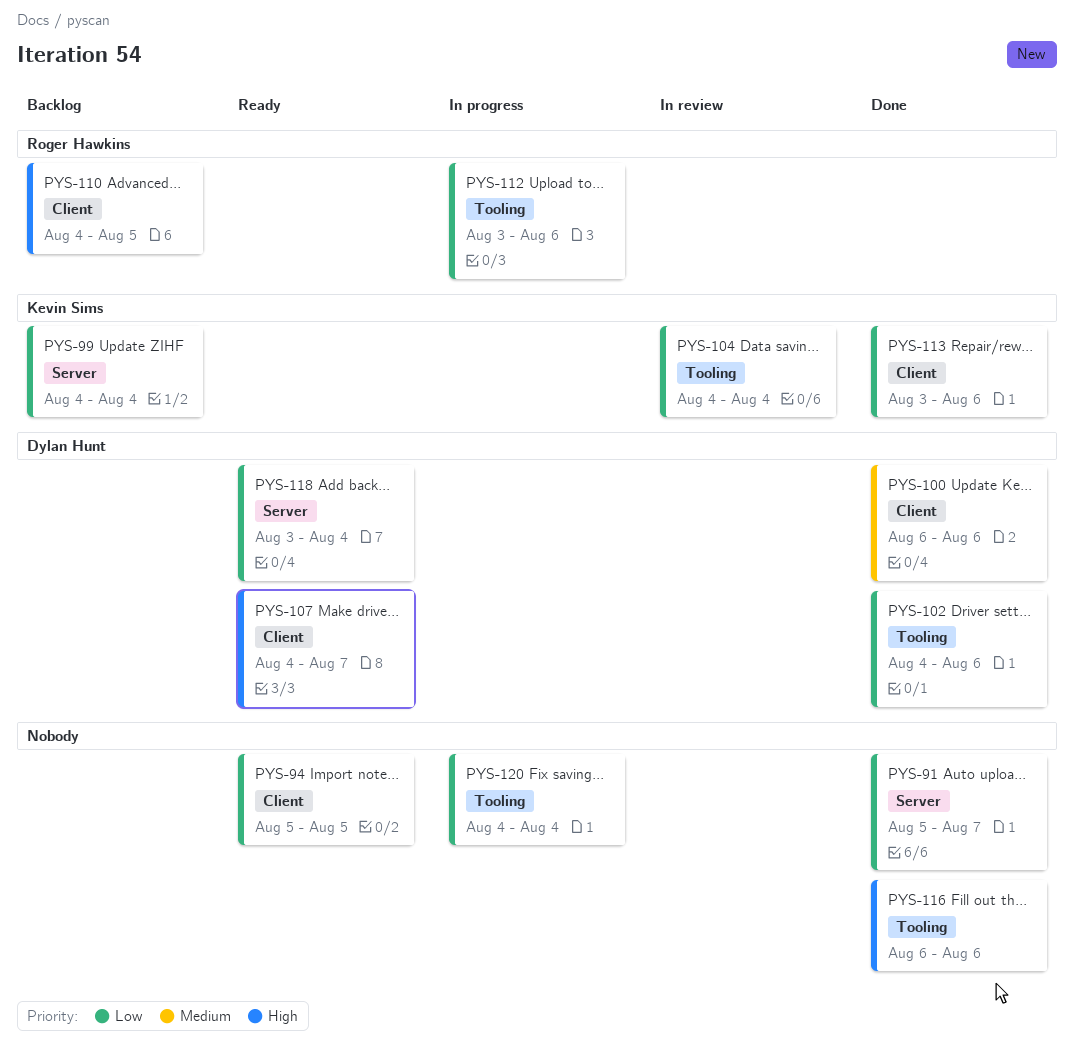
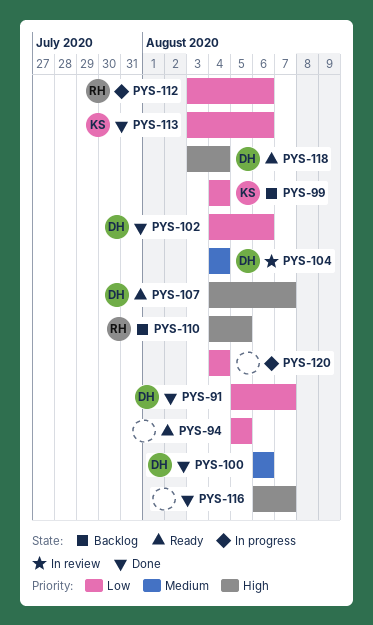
PYS-91, owner: none -> Dylan Hunt
PYS-104, owner: Kevin Sims -> Dylan Hunt
PYS-104, priority: Low -> Medium
PYS-116, due: Aug 6 -> Aug 7
PYS-118, priority: Low -> High

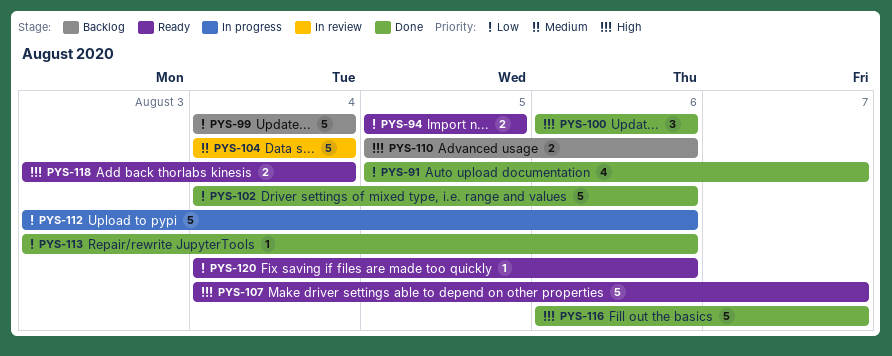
PYS-100, priority: Medium -> High
PYS-110, start: Aug 4 -> Aug 5
PYS-110, due: Aug 5 -> Aug 6
PYS-120, status: In progress -> Ready
PYS-120, due: Aug 4 -> Aug 6

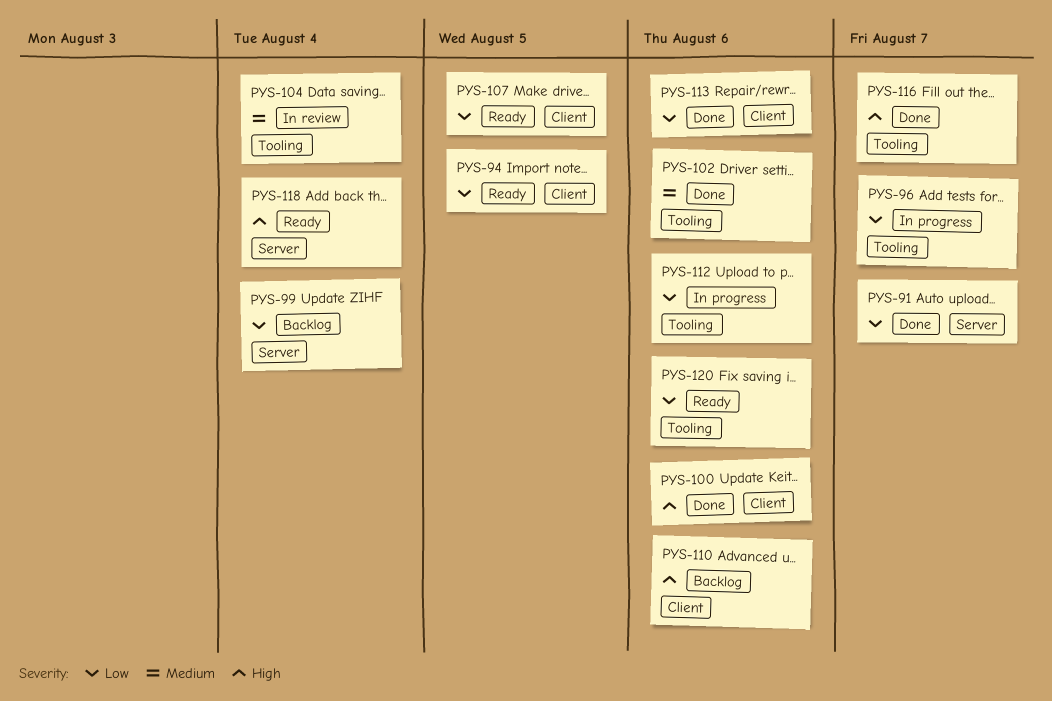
PYS-96: none -> present
PYS-102, priority: Low -> Medium
PYS-107, priority: High -> Low
PYS-107, due: Aug 7 -> Aug 5

